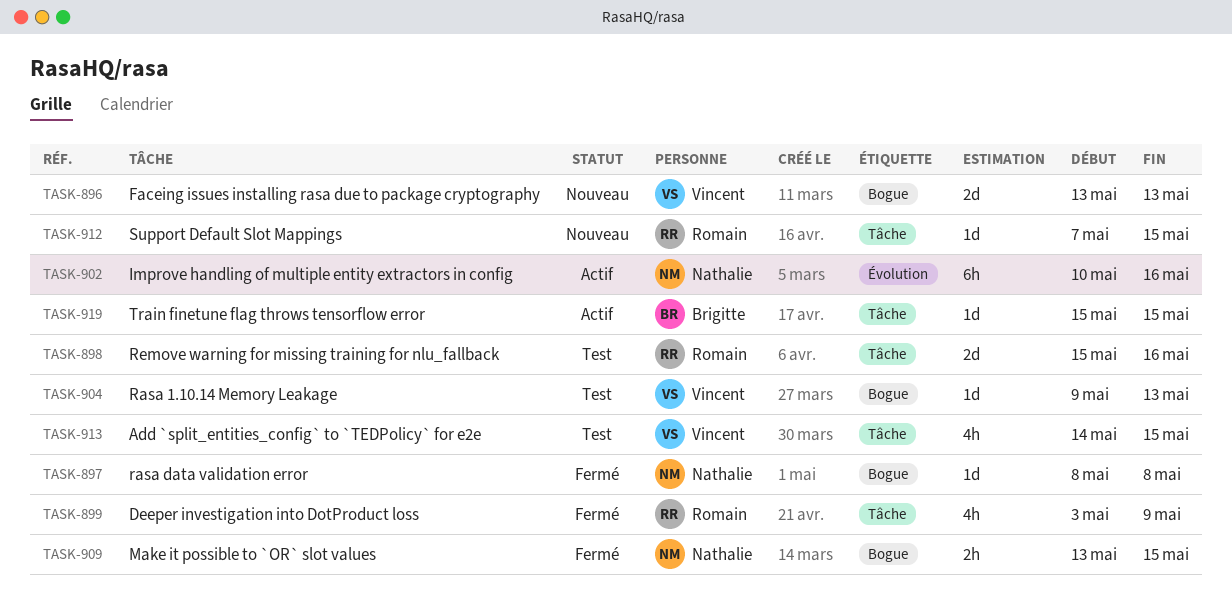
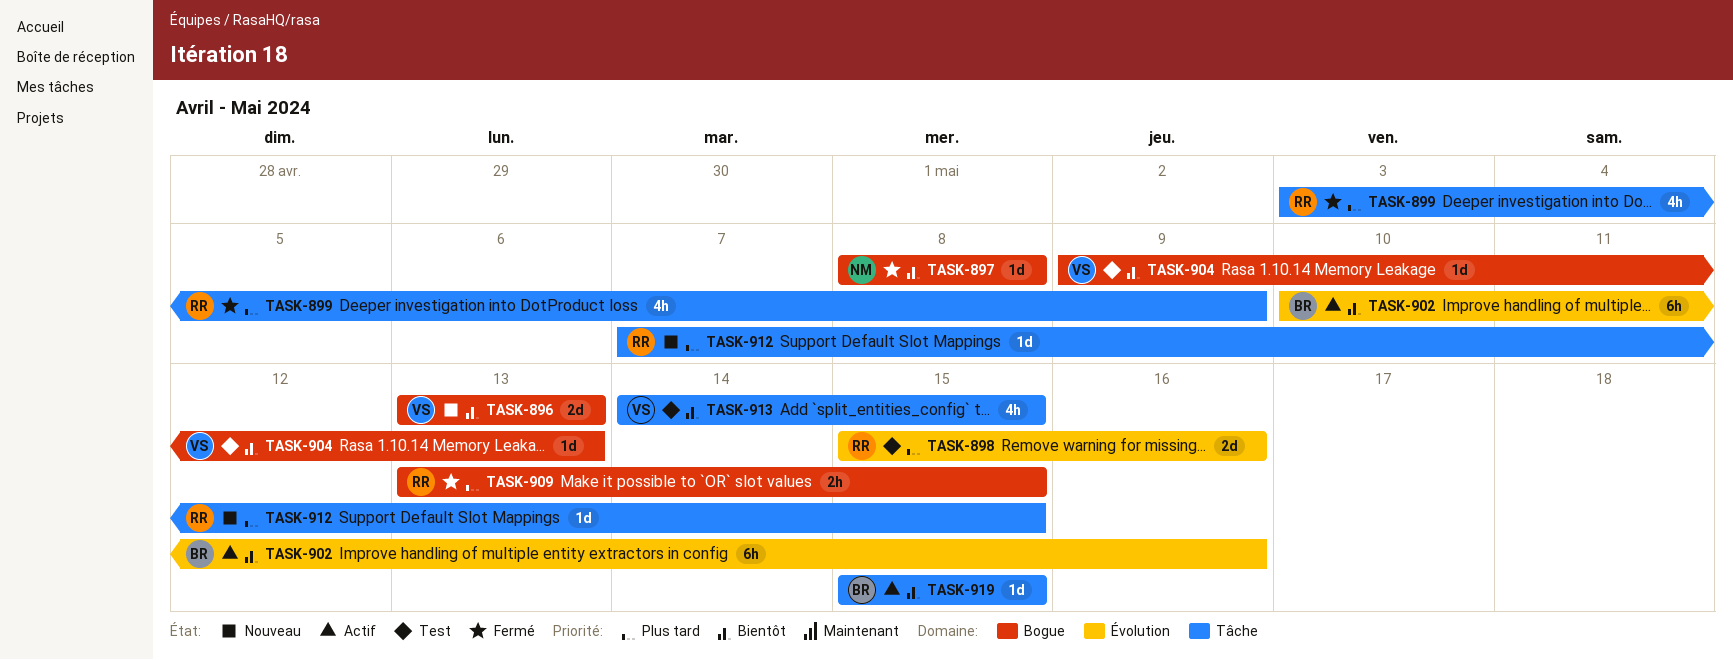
TASK-898, label: Tâche -> Évolution
TASK-902, owner: Nathalie -> Brigitte
TASK-909, owner: Nathalie -> Romain

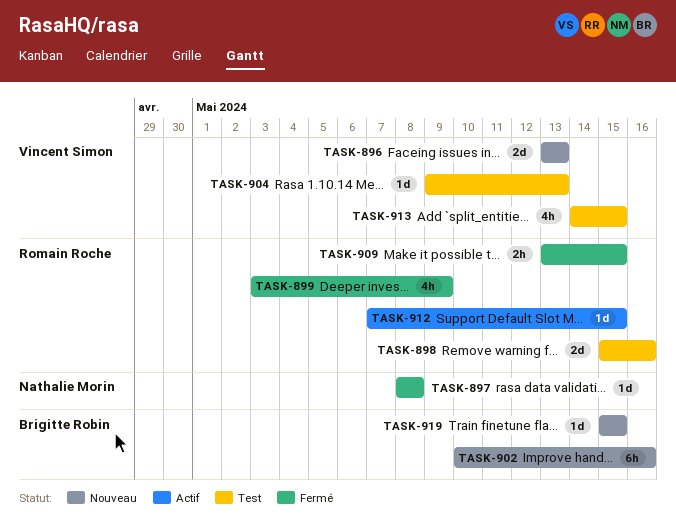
TASK-902, status: Actif -> Nouveau
TASK-912, status: Nouveau -> Actif
TASK-919, status: Actif -> Nouveau

